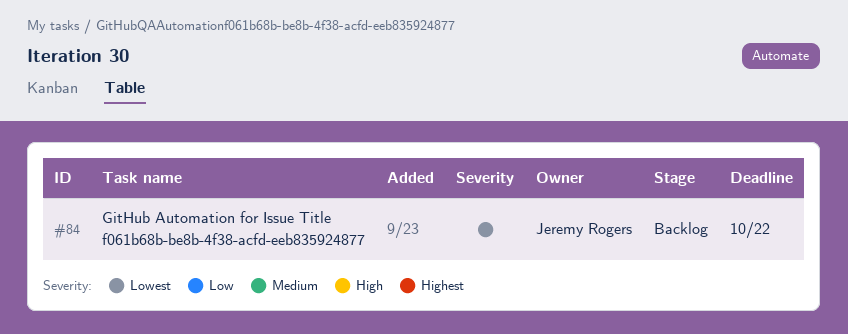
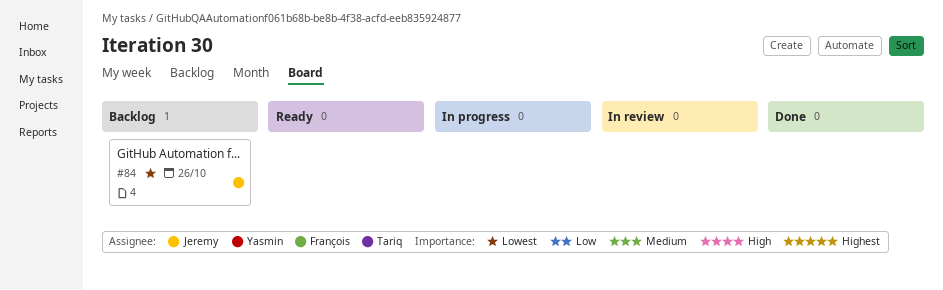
#84, due: Oct 22 -> Oct 26

